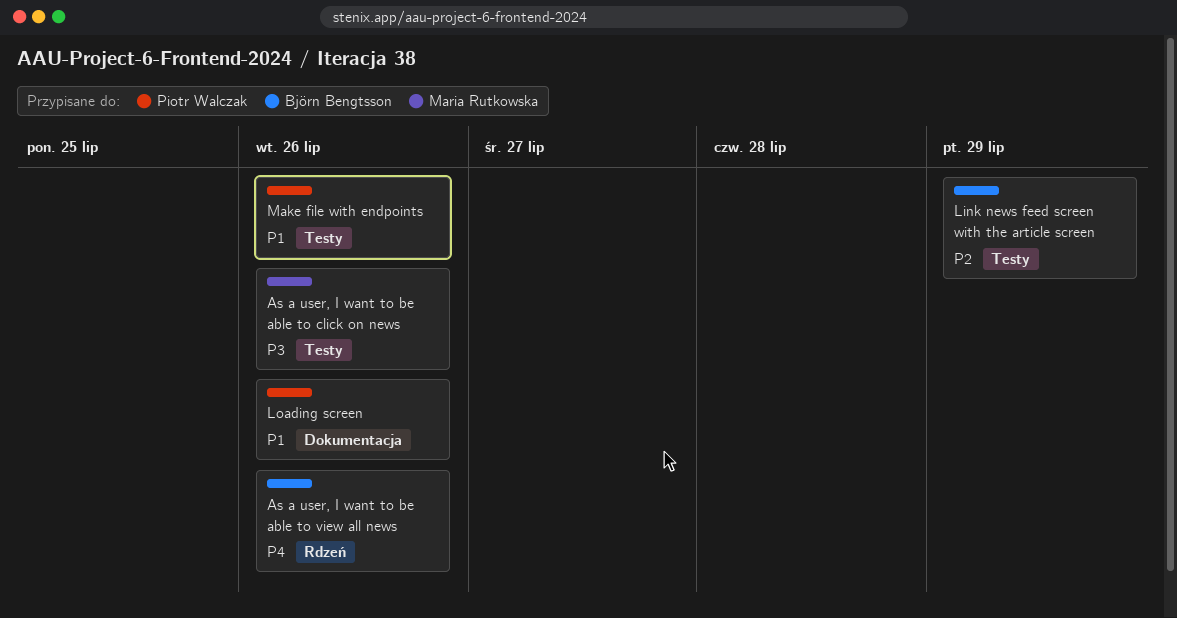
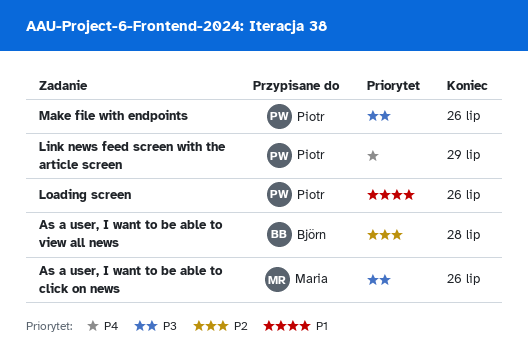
As a user, I want to be able to view all news, priority: P4 -> P2
As a user, I want to be able to view all news, due: Jul 26 -> Jul 28
Link news feed screen with the article screen, owner: Björn Bengtsson -> Piotr Walczak
Link news feed screen with the article screen, priority: P2 -> P4
Make file with endpoints, priority: P1 -> P3

